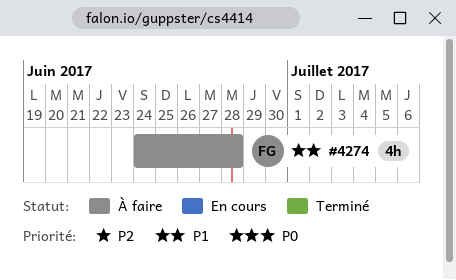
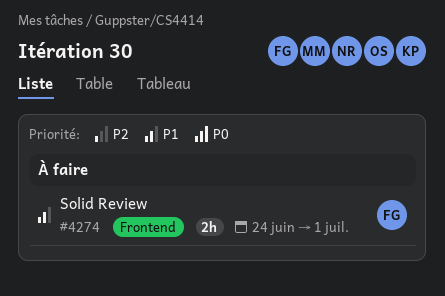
#4274, estimate: 4h -> 2h
#4274, due: Jun 28 -> Jul 1

